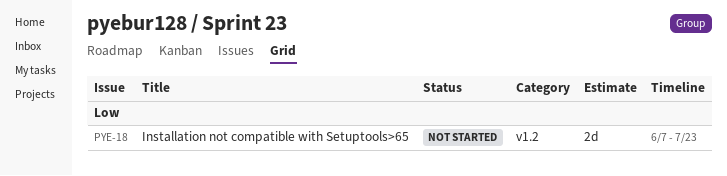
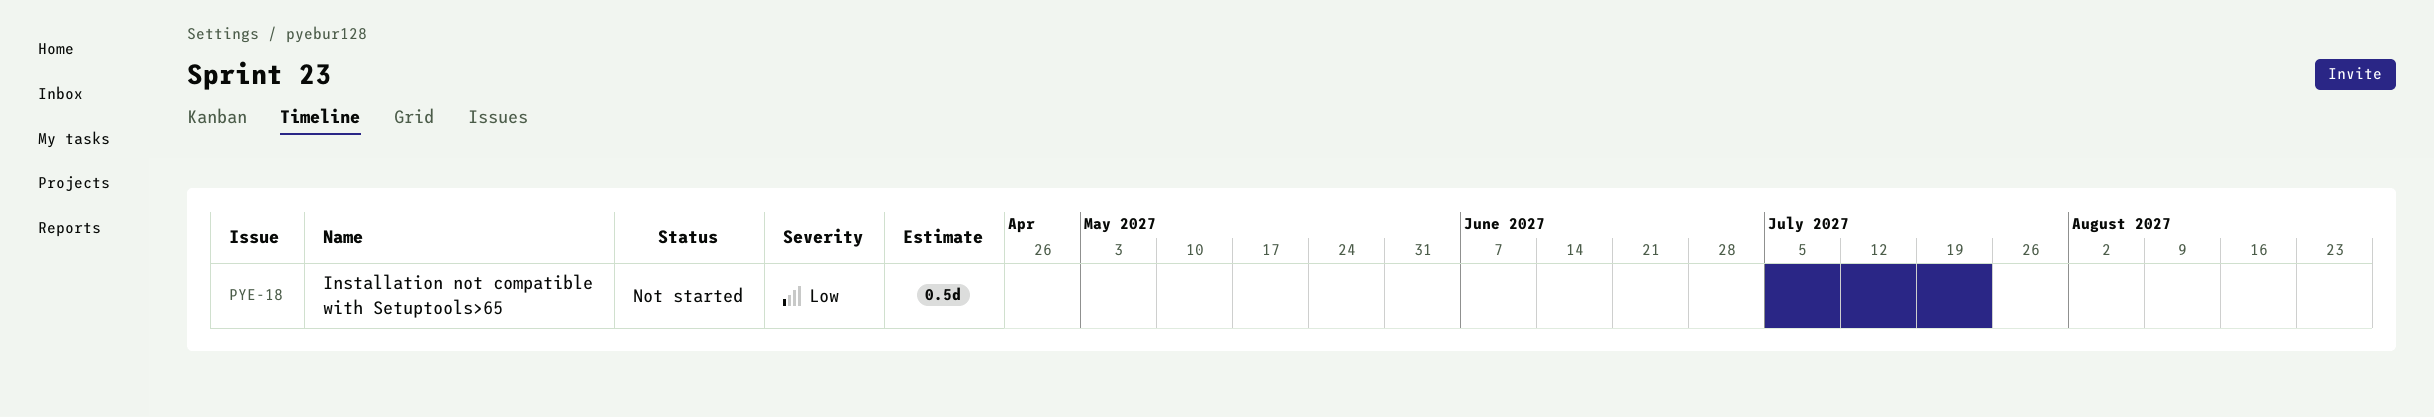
PYE-18, estimate: 2d -> 0.5d
PYE-18, start: Jun 7 -> Jul 5

